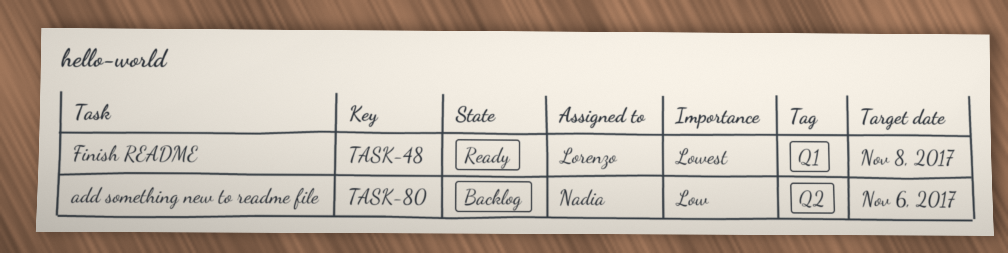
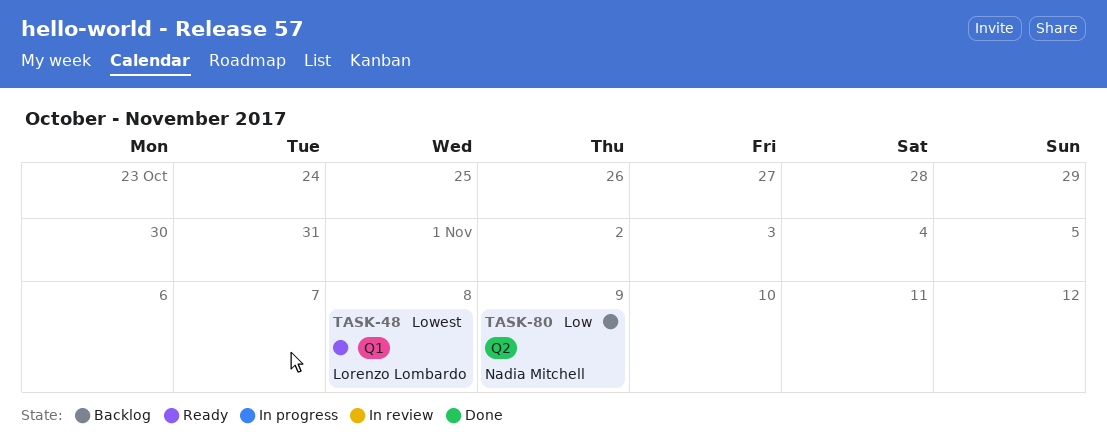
TASK-80, due: Nov 6 -> Nov 9

